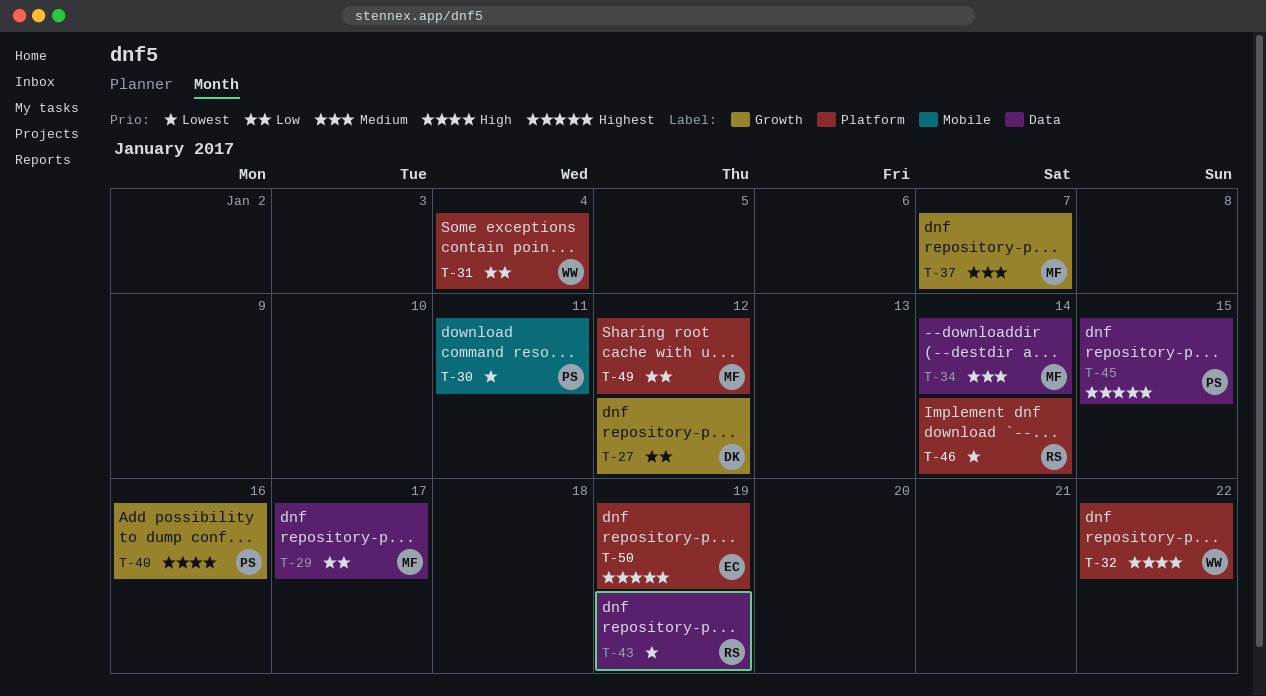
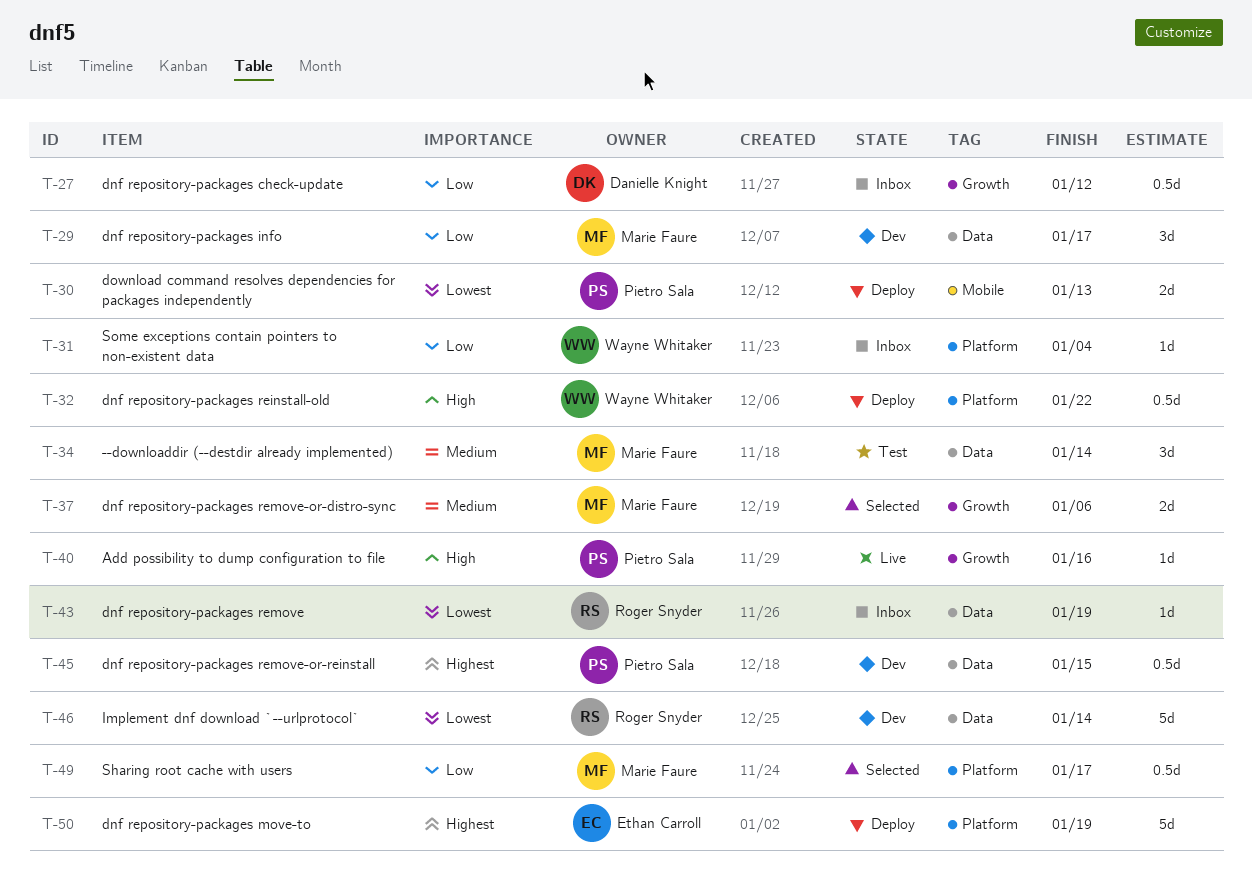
T-30, due: Jan 11 -> Jan 13
T-37, due: Jan 7 -> Jan 6
T-46, label: Platform -> Data
T-49, due: Jan 12 -> Jan 17

